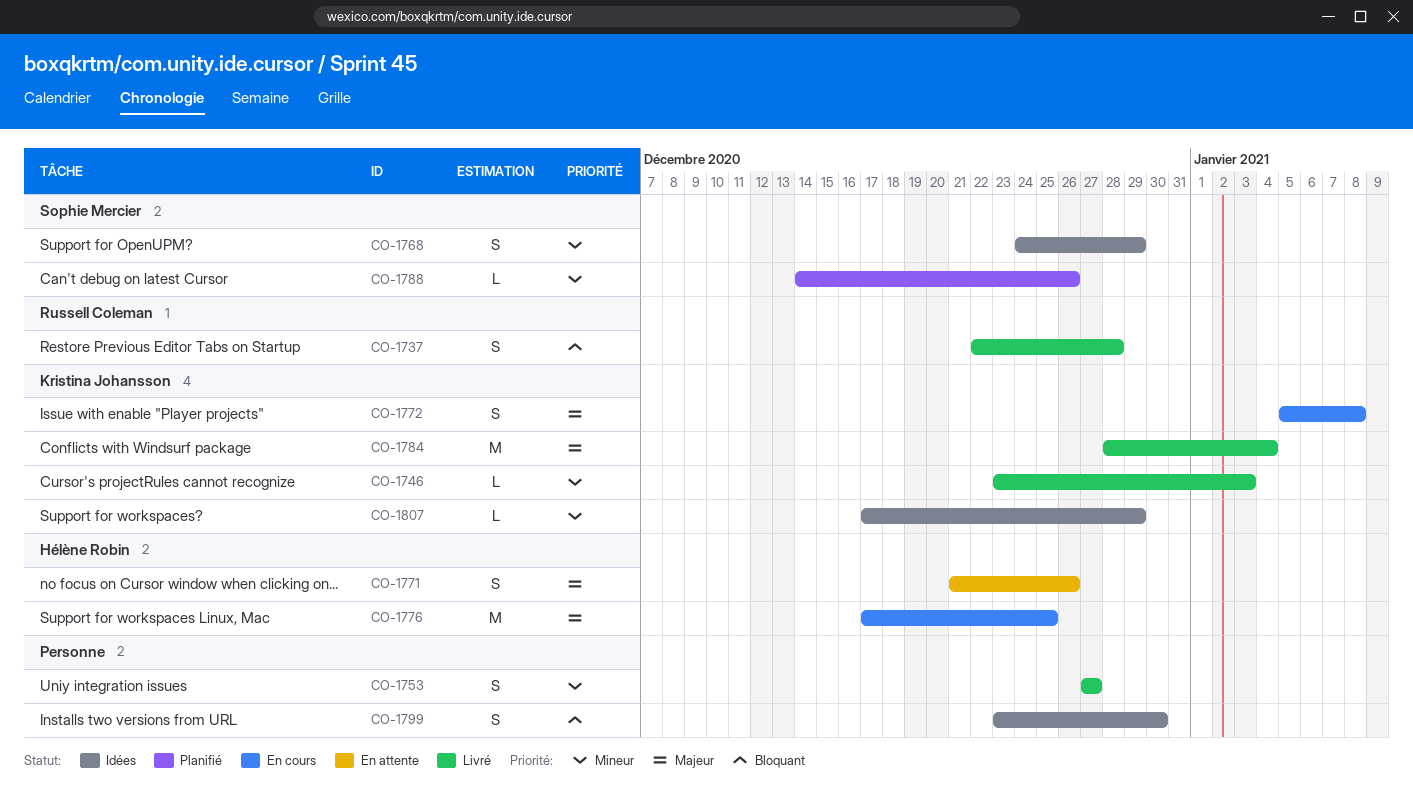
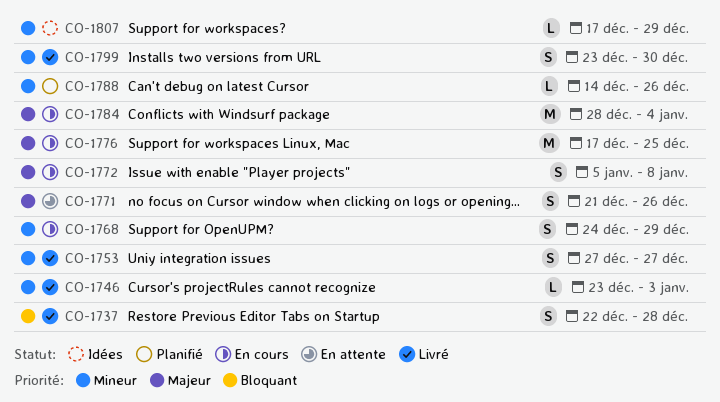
CO-1768, status: Idées -> En cours
CO-1784, status: Livré -> En cours
CO-1799, status: Idées -> Livré
CO-1799, priority: Bloquant -> Mineur

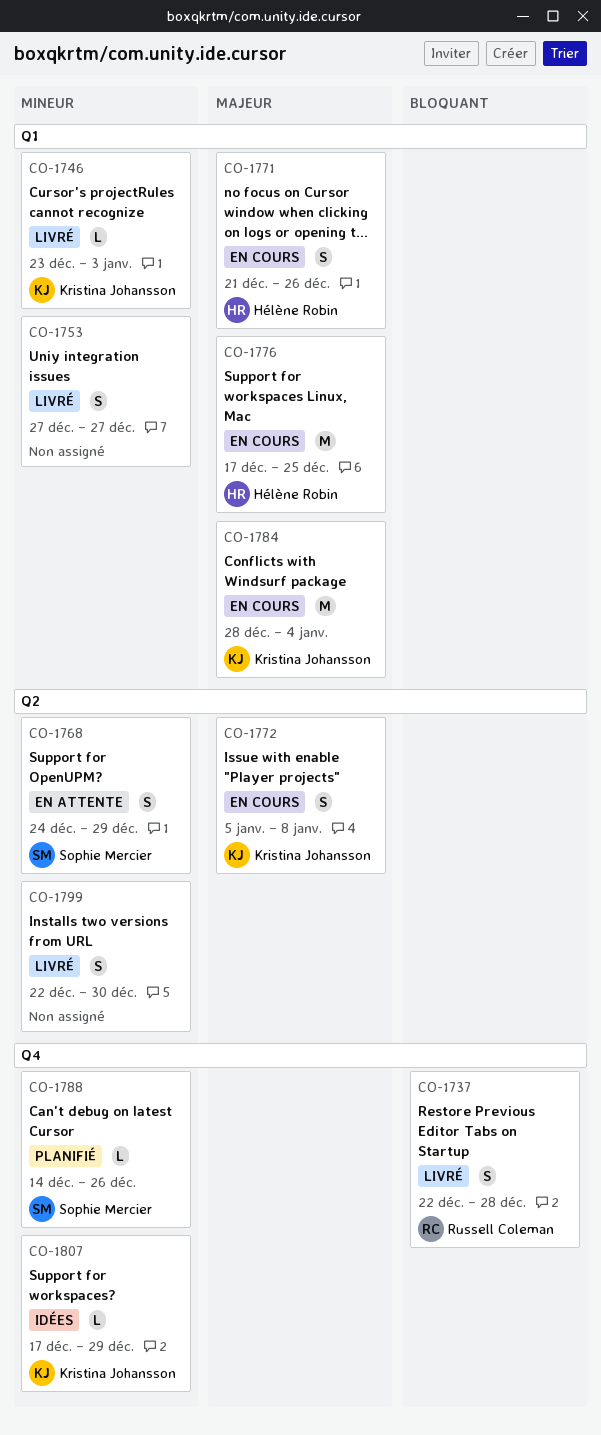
CO-1768, status: En cours -> En attente
CO-1771, status: En attente -> En cours
CO-1799, start: Dec 23 -> Dec 22

